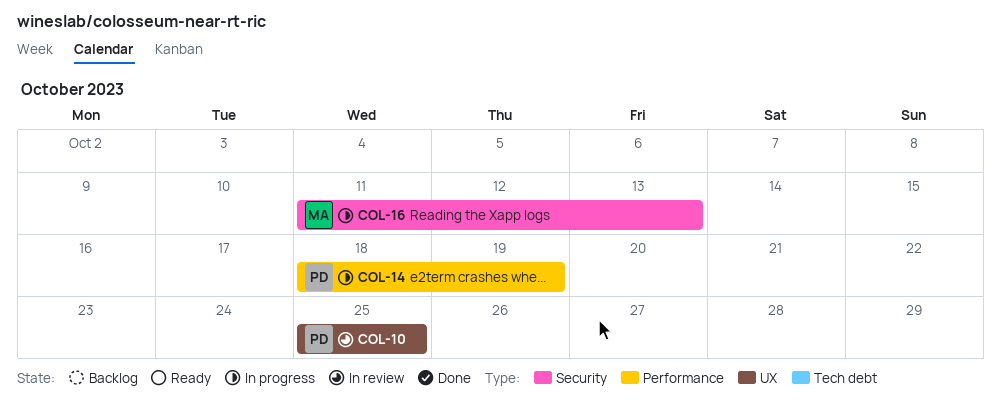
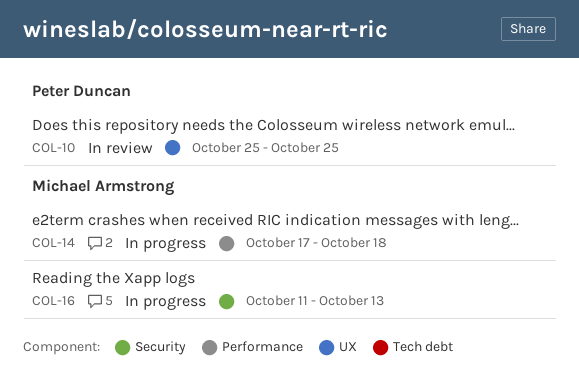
COL-14, owner: Peter Duncan -> Michael Armstrong
COL-14, start: Oct 18 -> Oct 17
COL-14, due: Oct 19 -> Oct 18

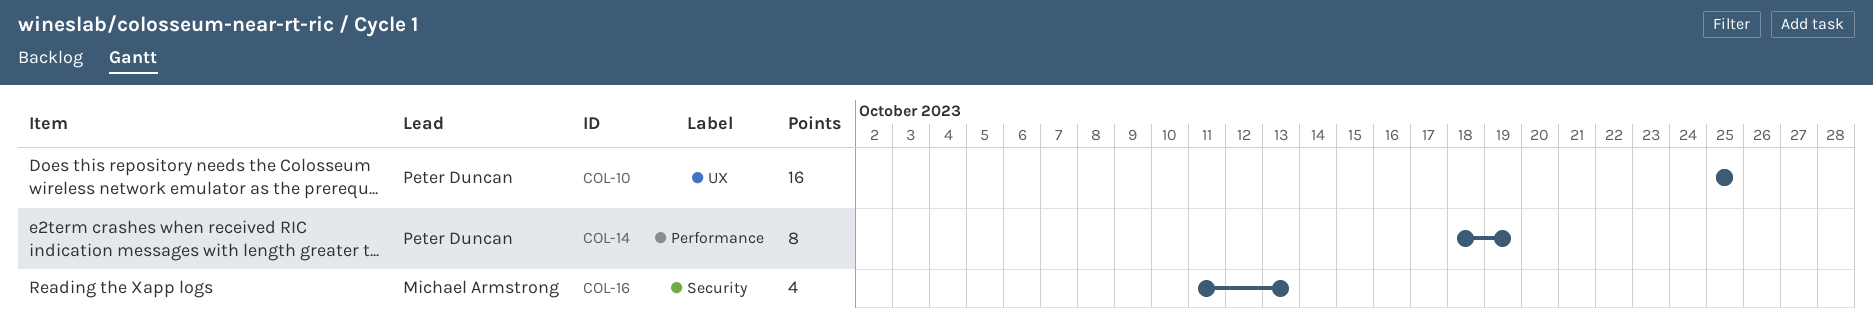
COL-14, owner: Michael Armstrong -> Peter Duncan
COL-14, start: Oct 17 -> Oct 18
COL-14, due: Oct 18 -> Oct 19

